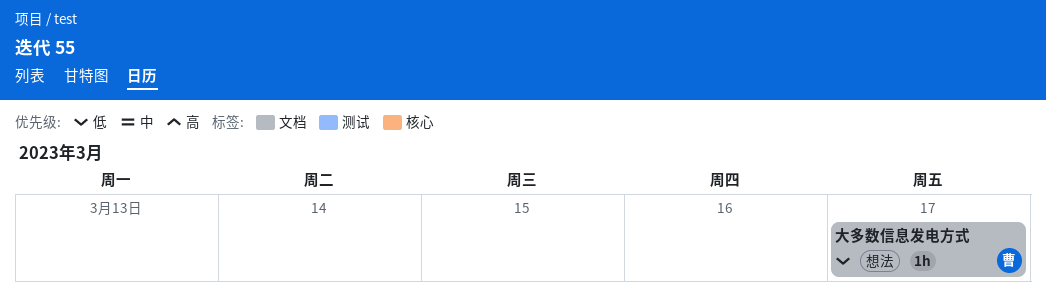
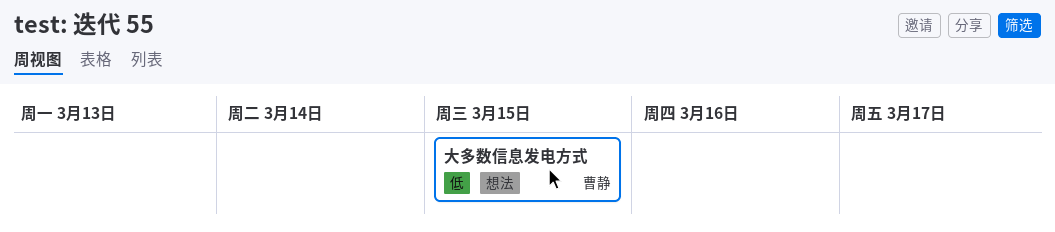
大多数信息发电方式, due: Mar 17 -> Mar 15

